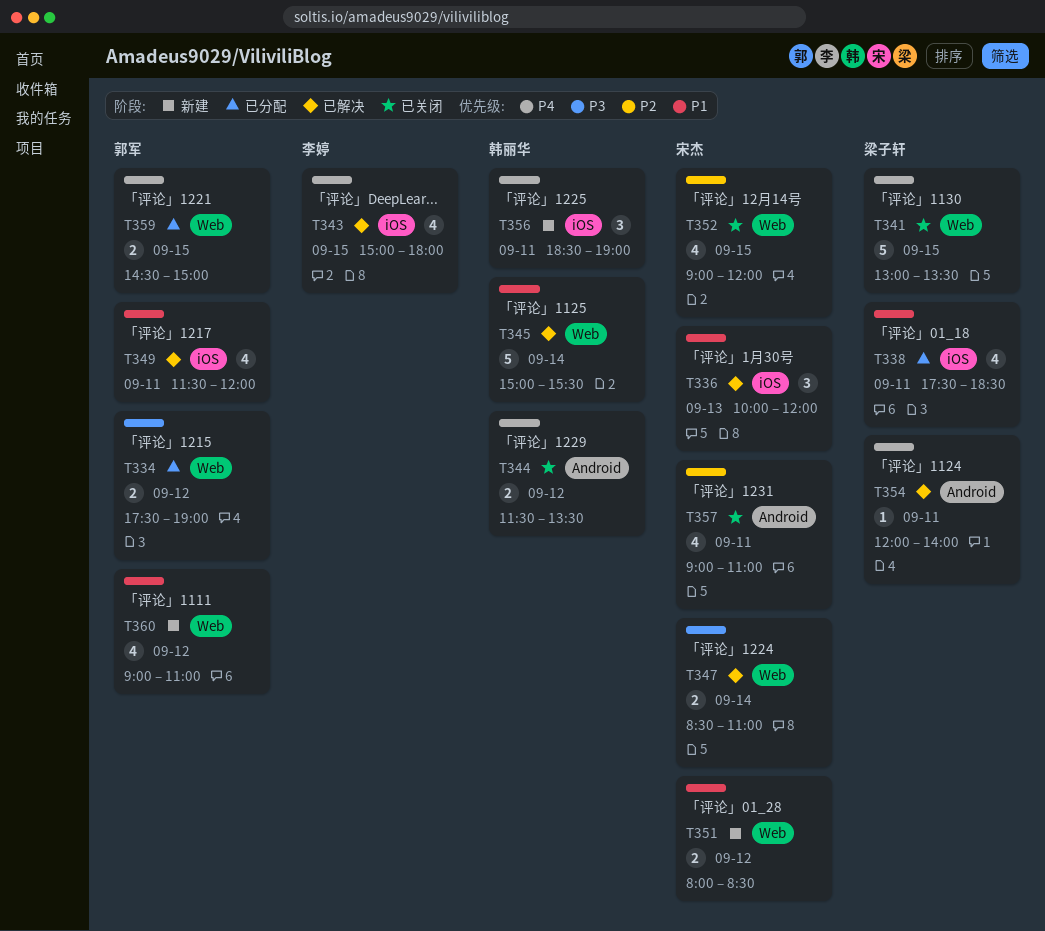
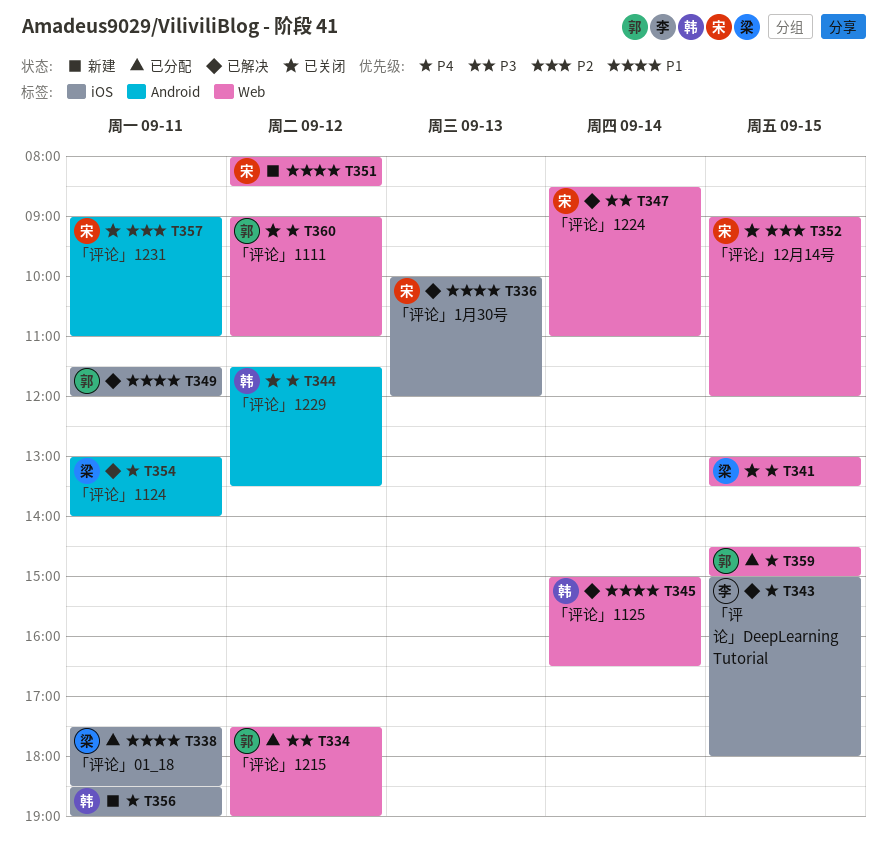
T345, ends: 15:30 -> 16:30
T354, begins: 12:00 -> 13:00
T360, status: 新建 -> 已关闭
T360, priority: P1 -> P4

